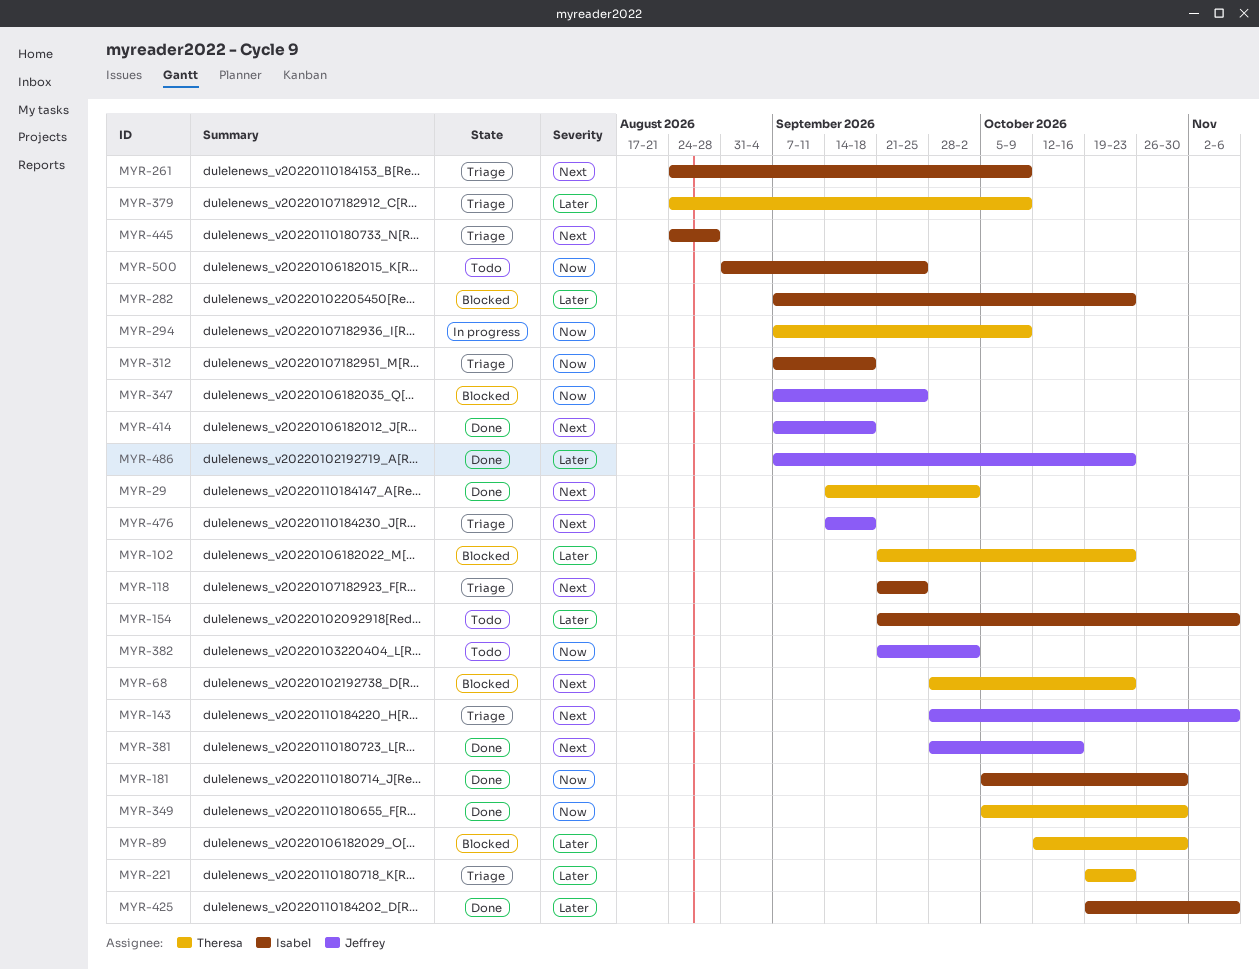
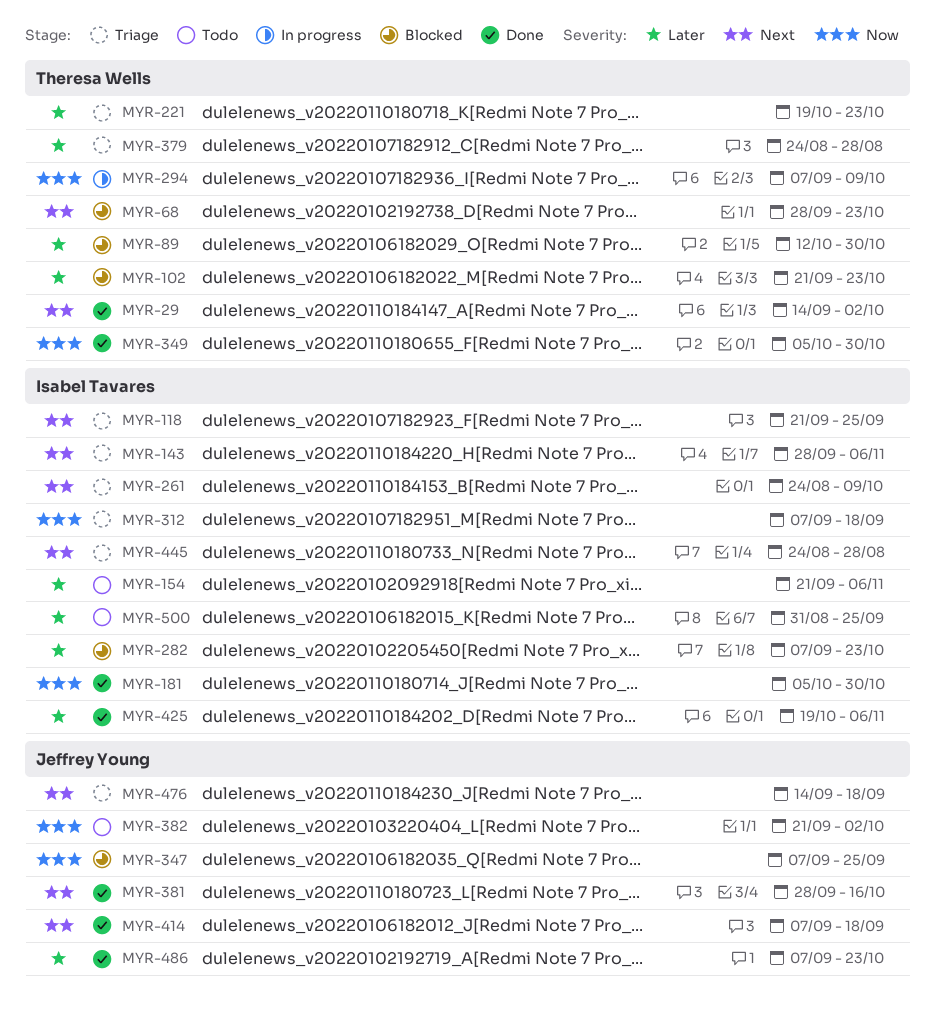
MYR-143, owner: Jeffrey Young -> Isabel Tavares
MYR-379, due: Oct 9 -> Aug 28
MYR-500, priority: Now -> Later

